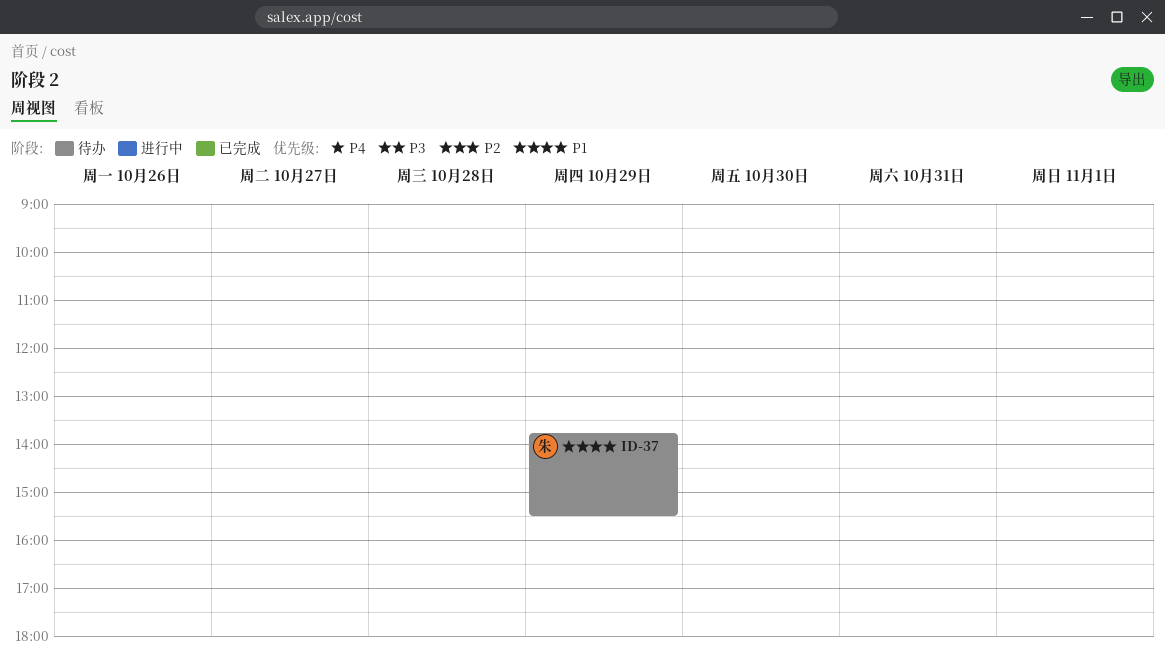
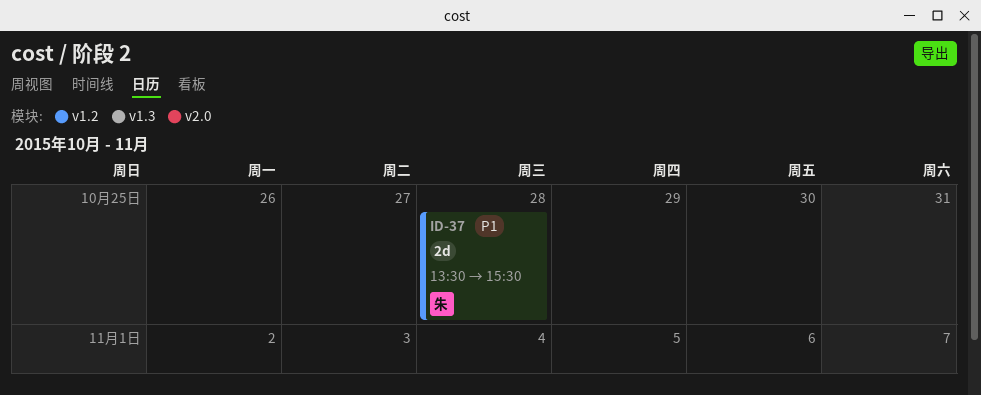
ID-37, day: Oct 29 -> Oct 28
ID-37, begins: 13:45 -> 13:30

